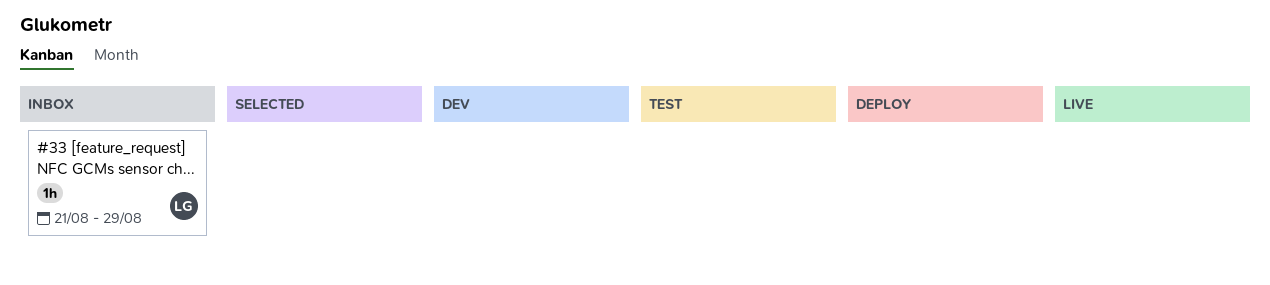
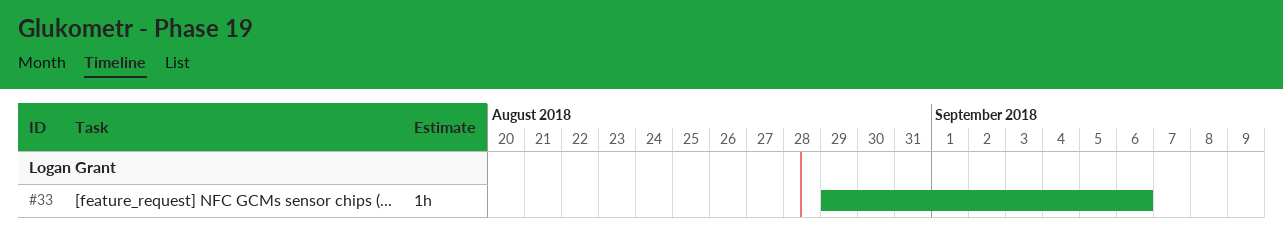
#33, start: Aug 21 -> Aug 29
#33, due: Aug 29 -> Sep 6

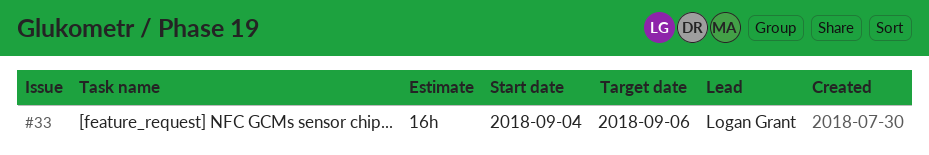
#33, estimate: 1h -> 16h
#33, start: Aug 29 -> Sep 4

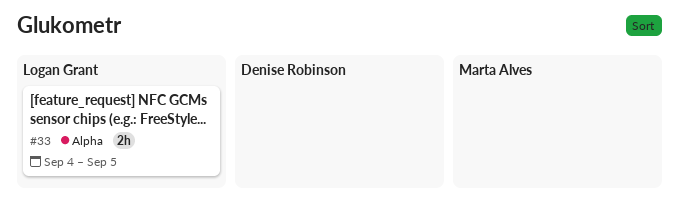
#33, estimate: 16h -> 2h
#33, due: Sep 6 -> Sep 5

